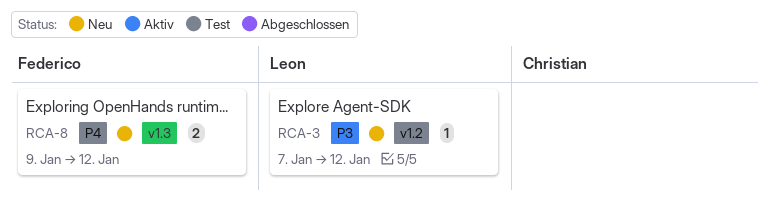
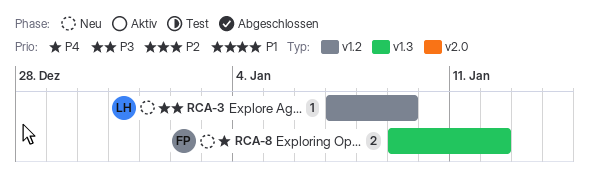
RCA-3, due: Jan 12 -> Jan 9

